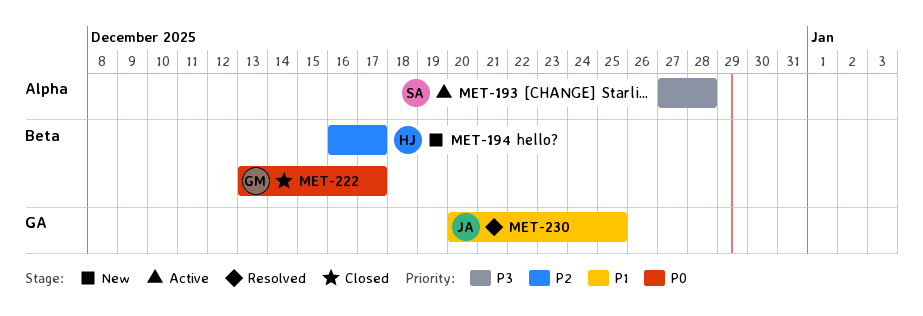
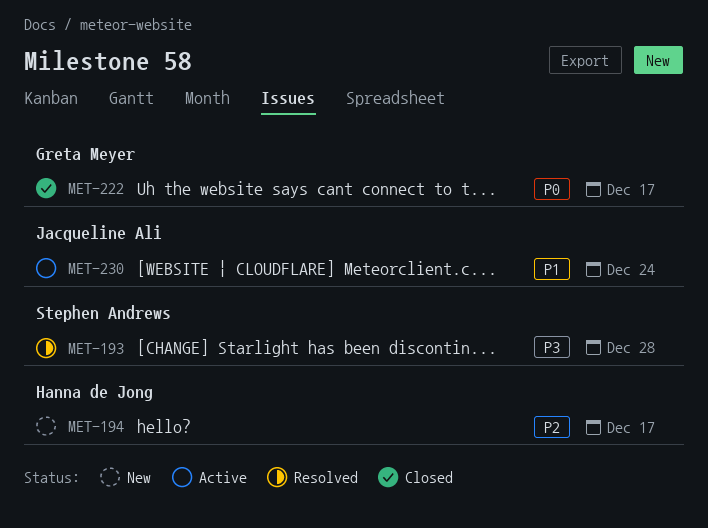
MET-193, status: Active -> Resolved
MET-230, status: Resolved -> Active
MET-230, due: Dec 25 -> Dec 24

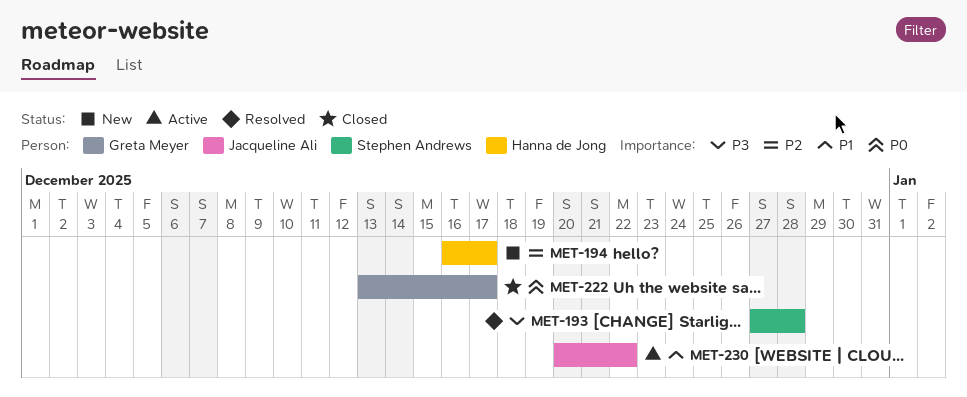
MET-230, due: Dec 24 -> Dec 22

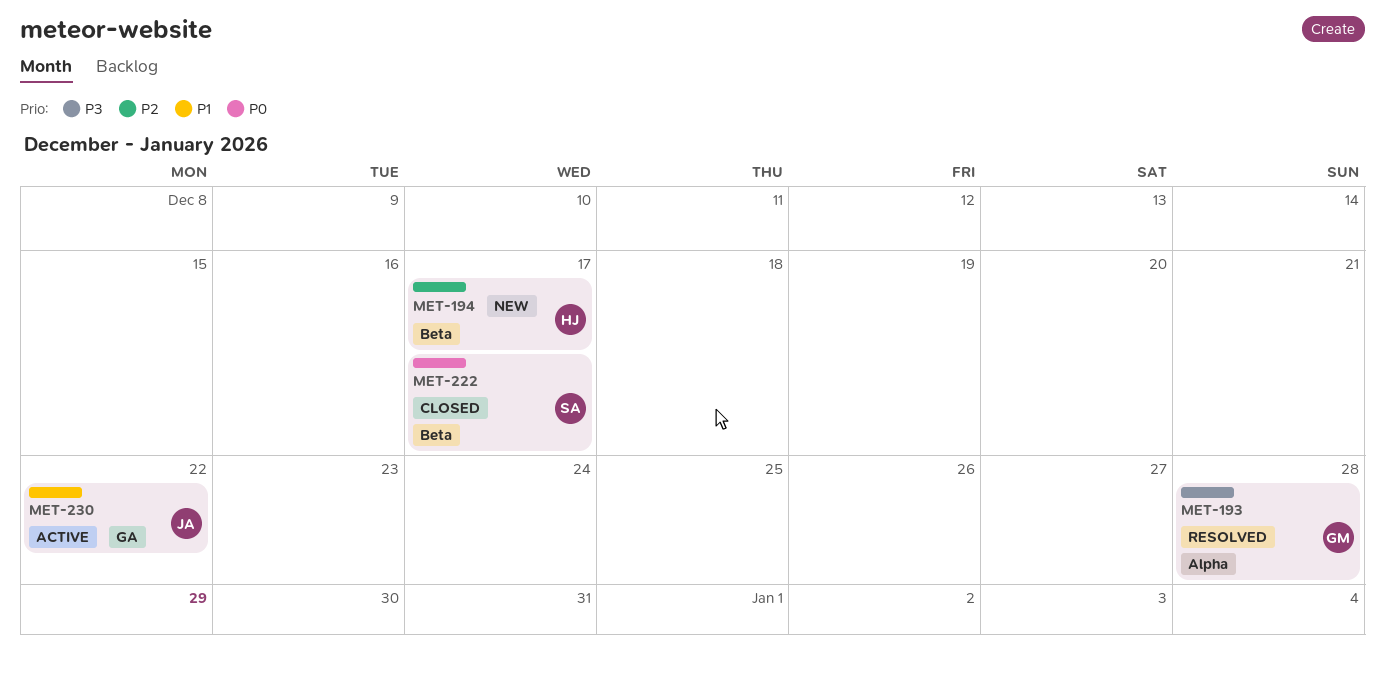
MET-193, owner: Stephen Andrews -> Greta Meyer
MET-222, owner: Greta Meyer -> Stephen Andrews

